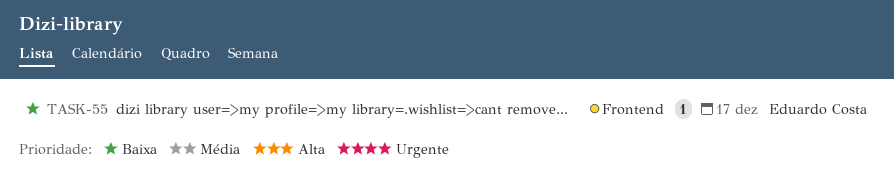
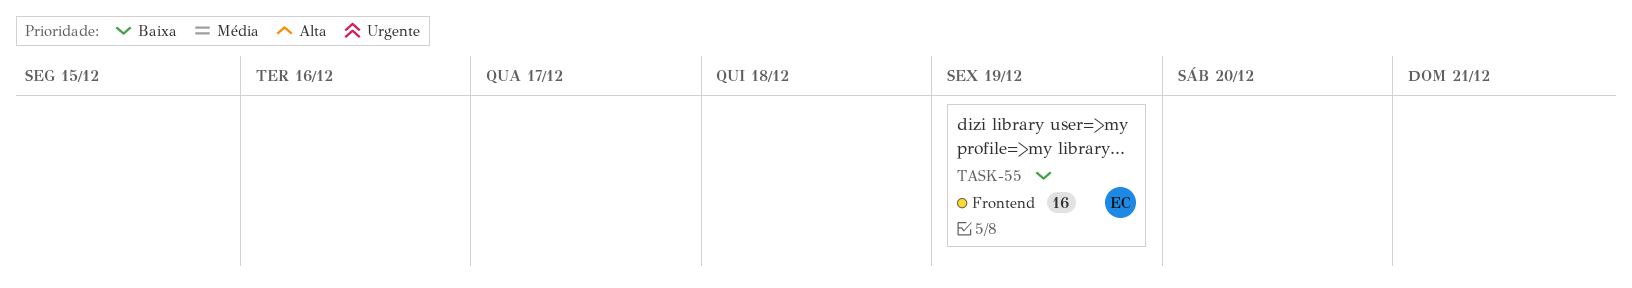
TASK-55, estimate: 1 -> 16
TASK-55, due: Dec 17 -> Dec 19

